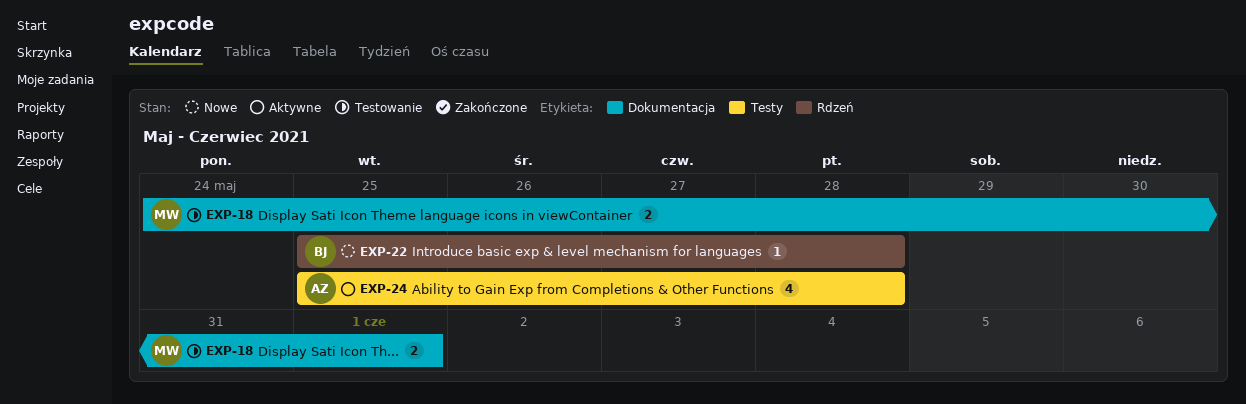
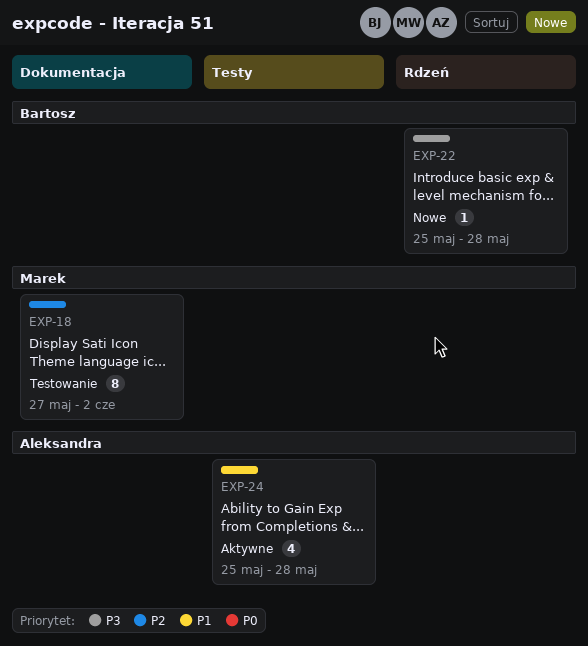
EXP-18, estimate: 2 -> 8
EXP-18, start: May 24 -> May 27
EXP-18, due: Jun 1 -> Jun 2

